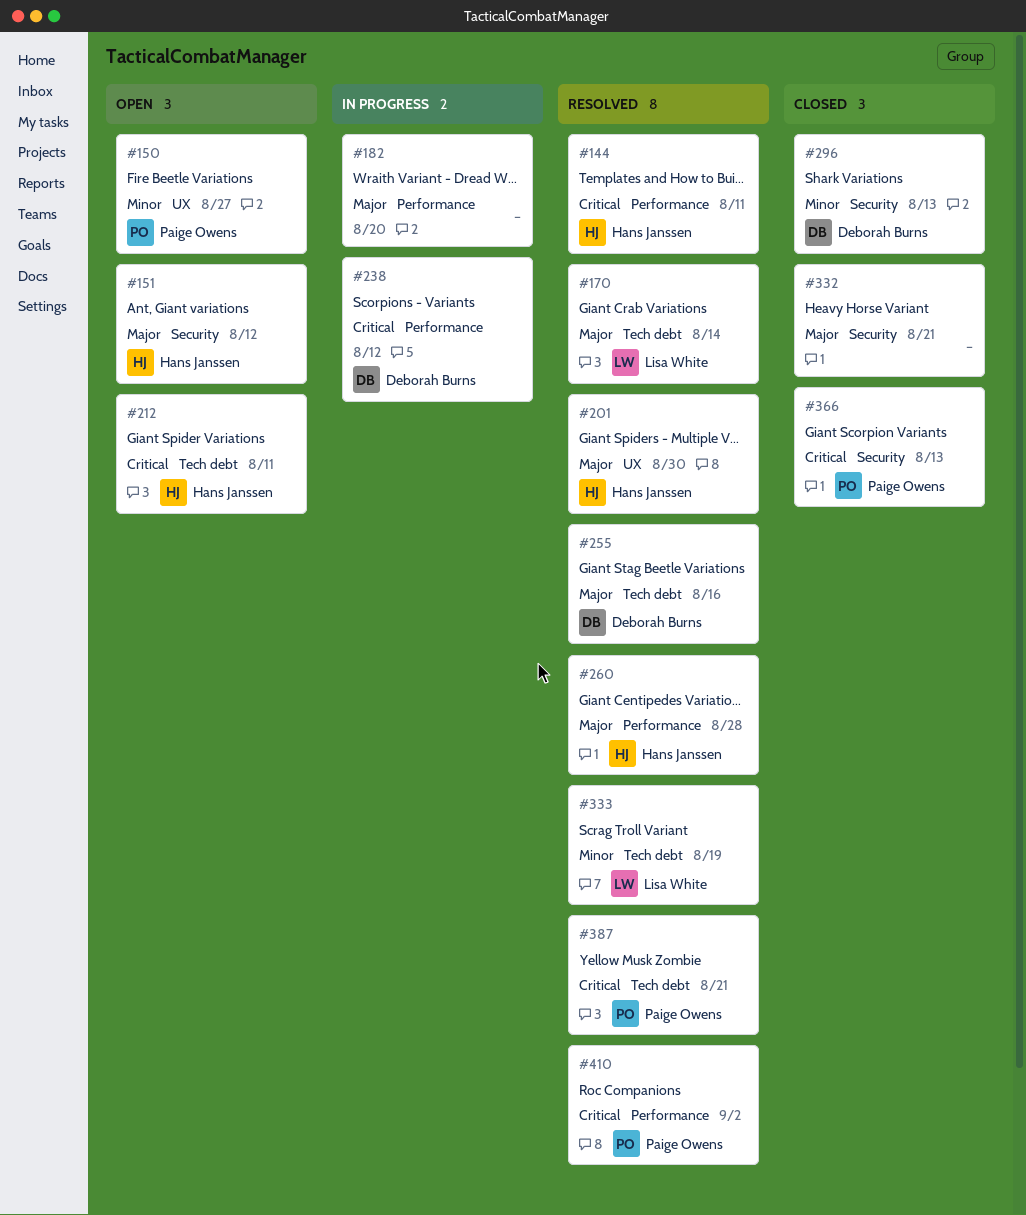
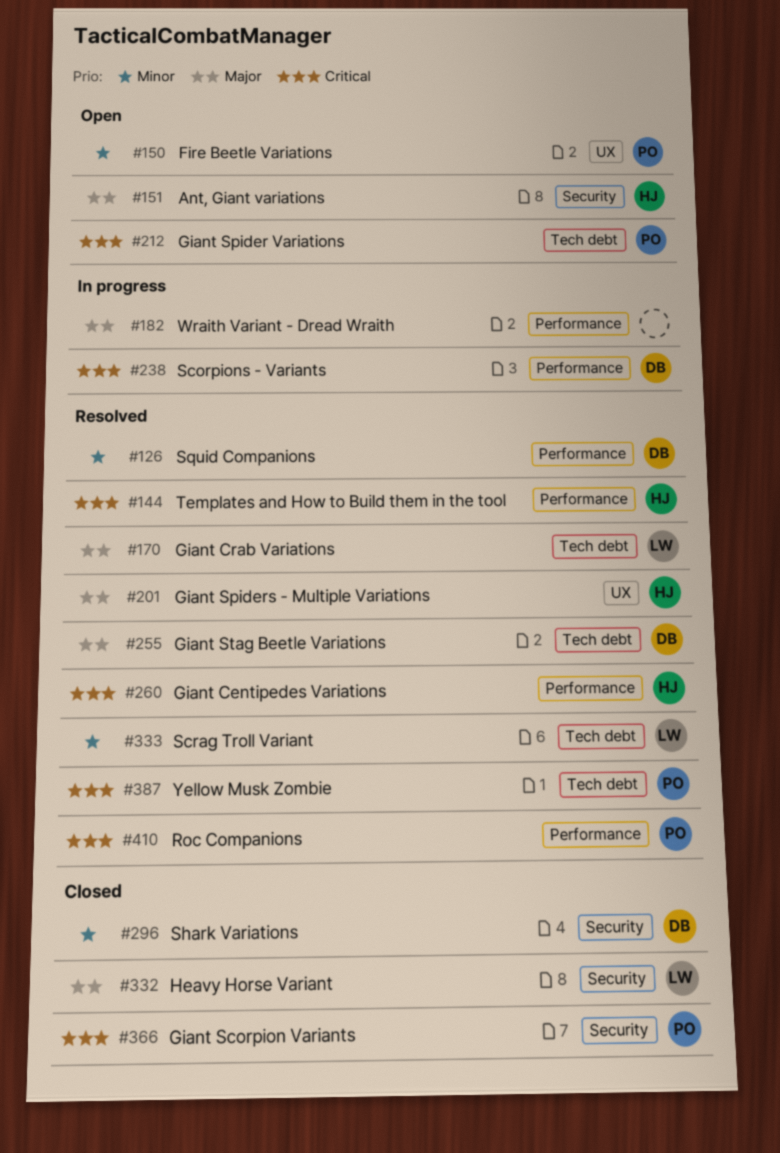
#126: none -> present
#212, owner: Hans Janssen -> Paige Owens
#260, priority: Major -> Critical
#332, owner: none -> Lisa White

